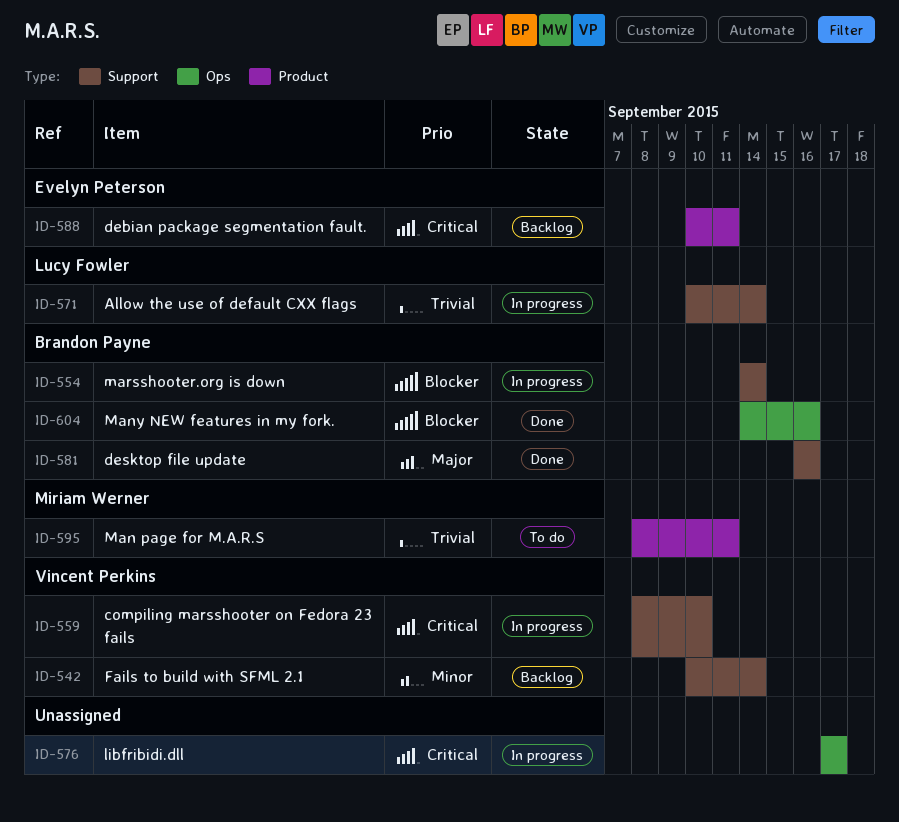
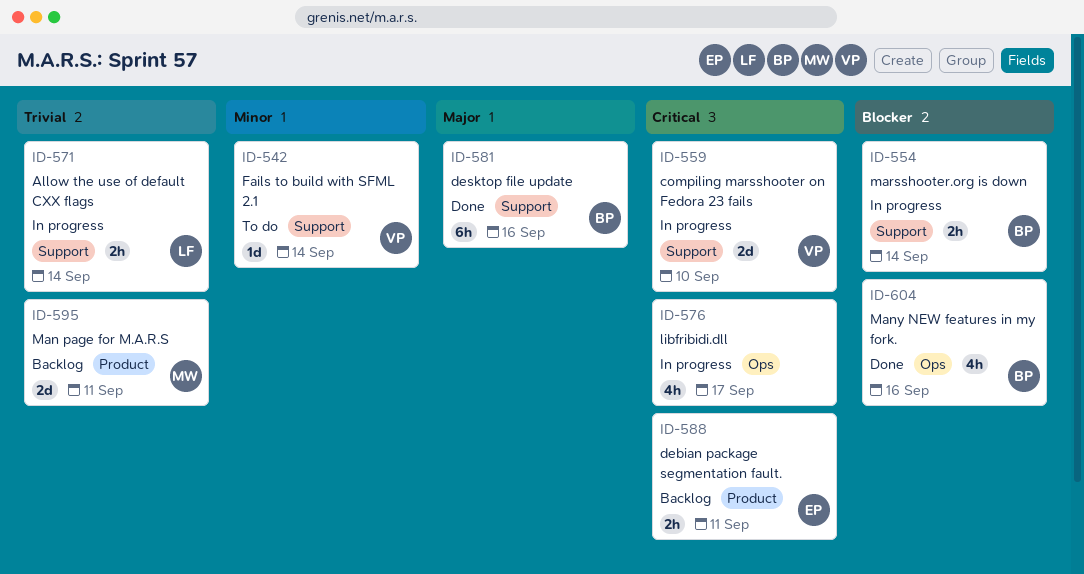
ID-542, status: Backlog -> To do
ID-595, status: To do -> Backlog

